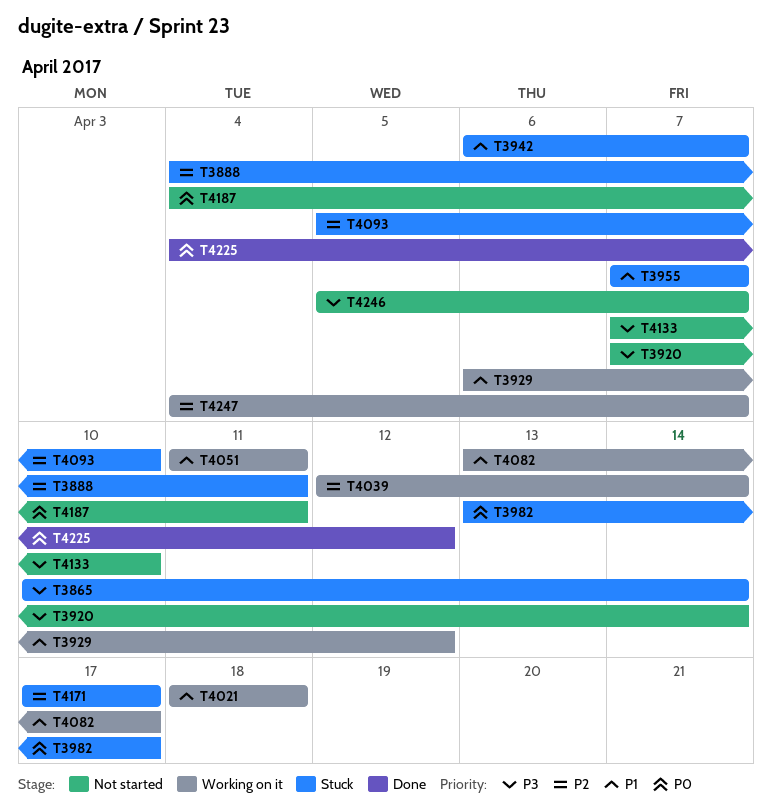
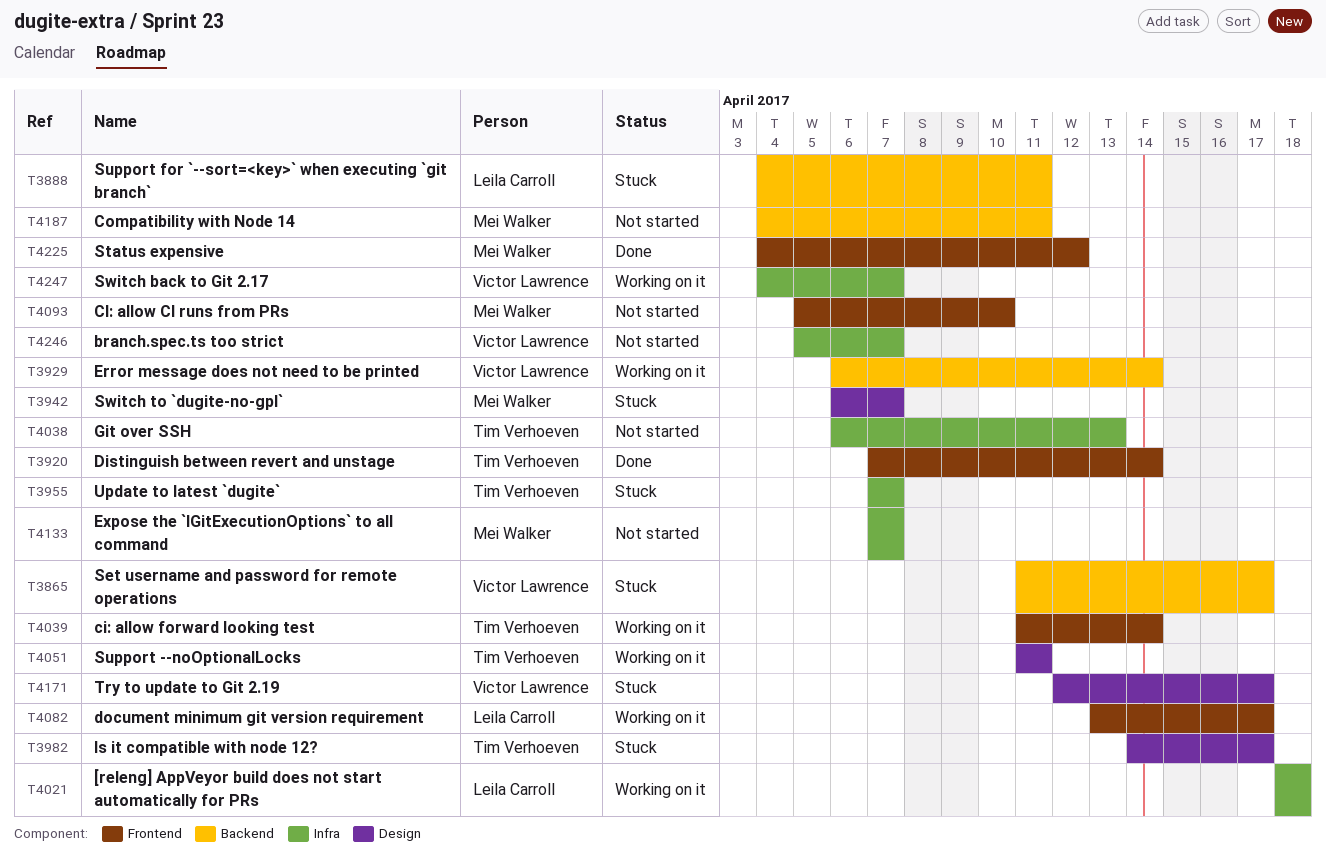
T3865, start: Apr 10 -> Apr 11
T3865, due: Apr 14 -> Apr 17
T3920, status: Not started -> Done
T3929, due: Apr 12 -> Apr 14
T3982, start: Apr 13 -> Apr 14
T4038: none -> present
T4039, start: Apr 12 -> Apr 11
T4093, status: Stuck -> Not started
T4133, due: Apr 10 -> Apr 7
T4171, start: Apr 17 -> Apr 12

